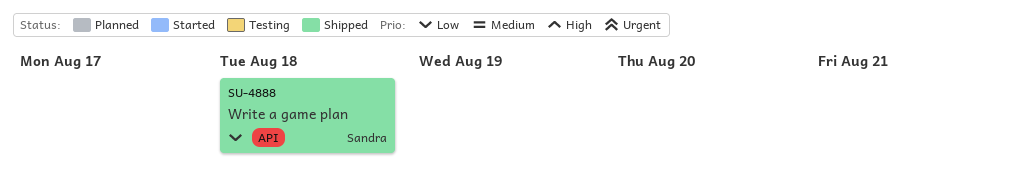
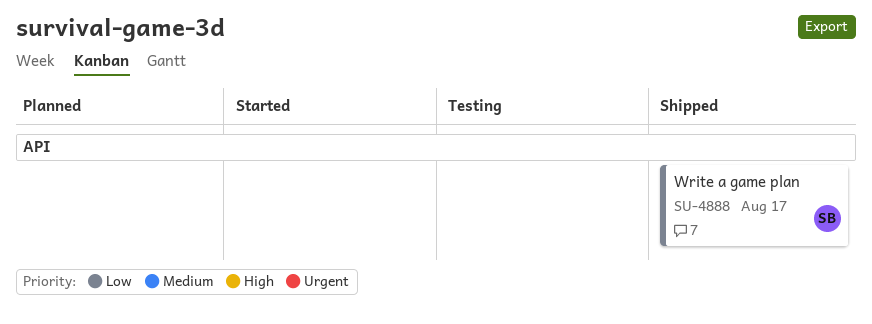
SU-4888, due: Aug 18 -> Aug 17

